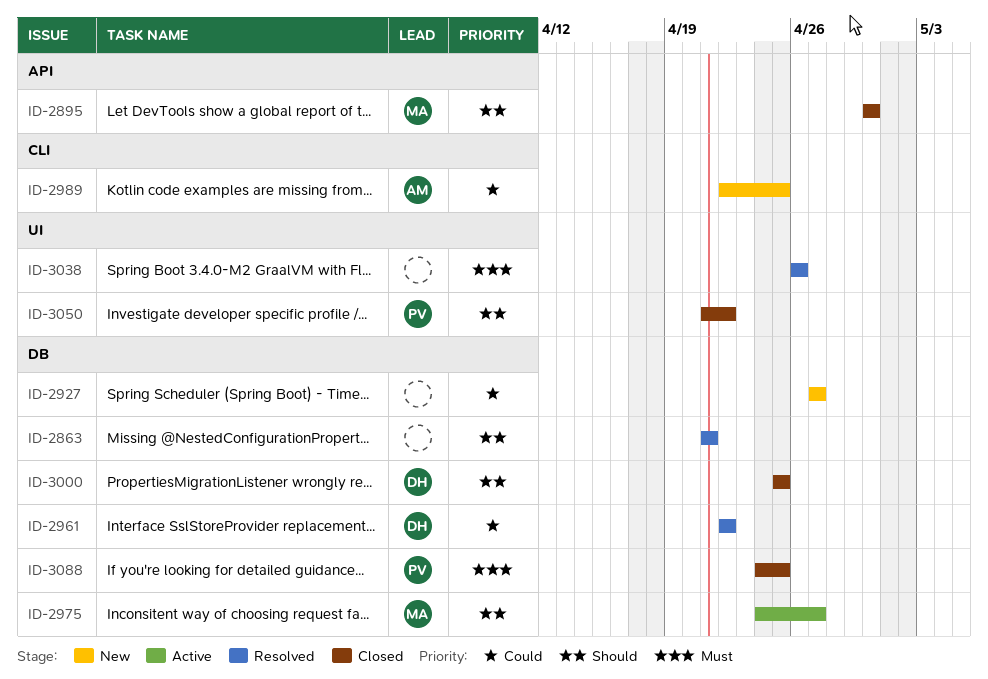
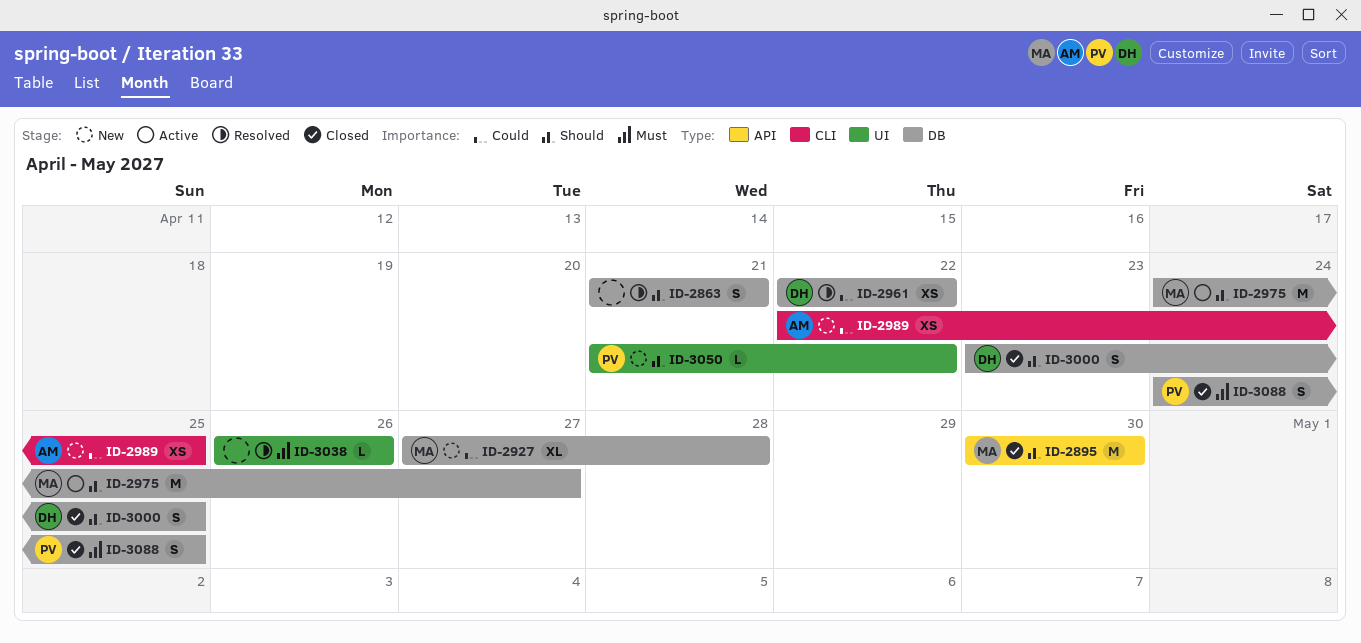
ID-2927, owner: none -> MA
ID-2927, due: Apr 27 -> Apr 28
ID-3000, start: Apr 25 -> Apr 23
ID-3050, status: Closed -> New

